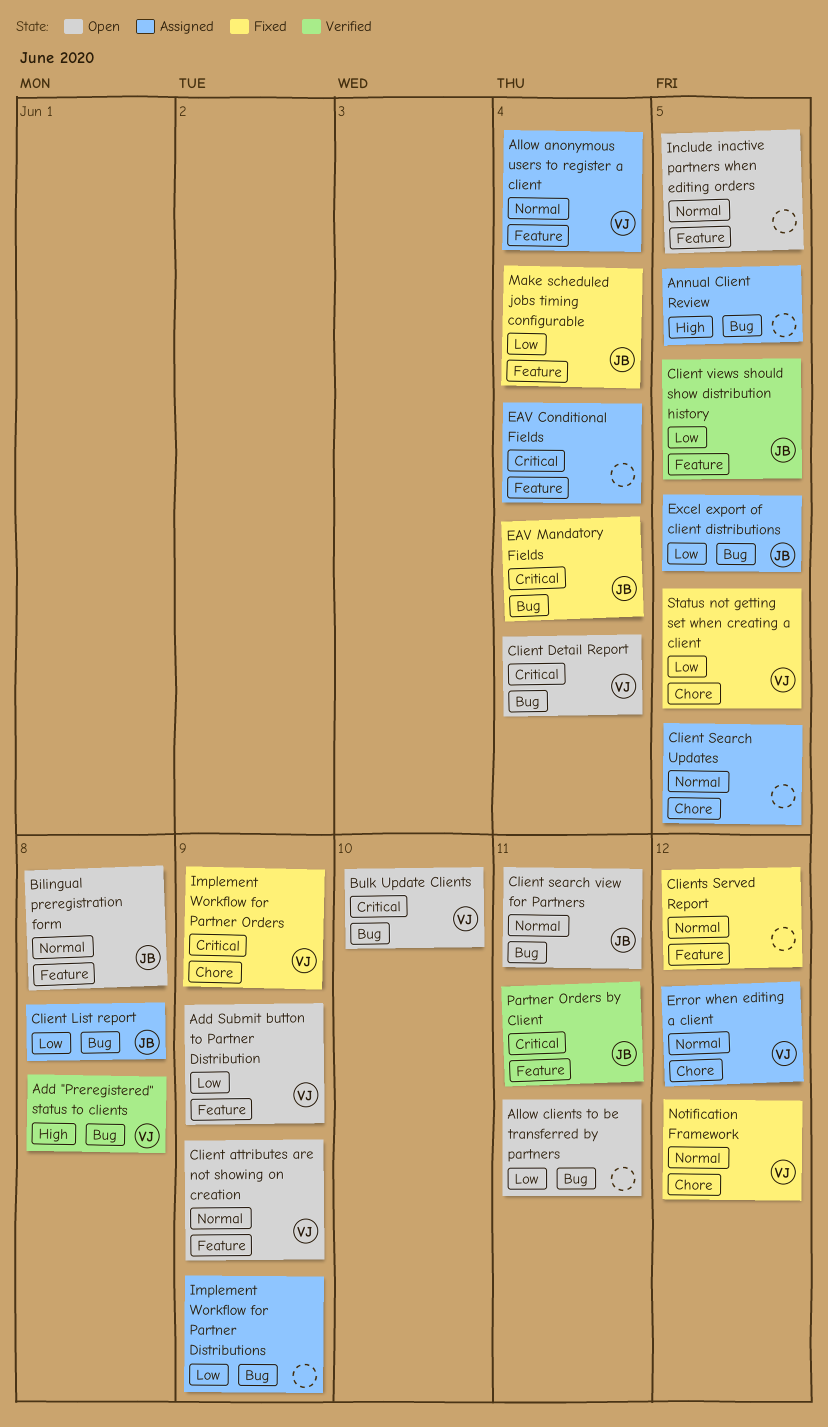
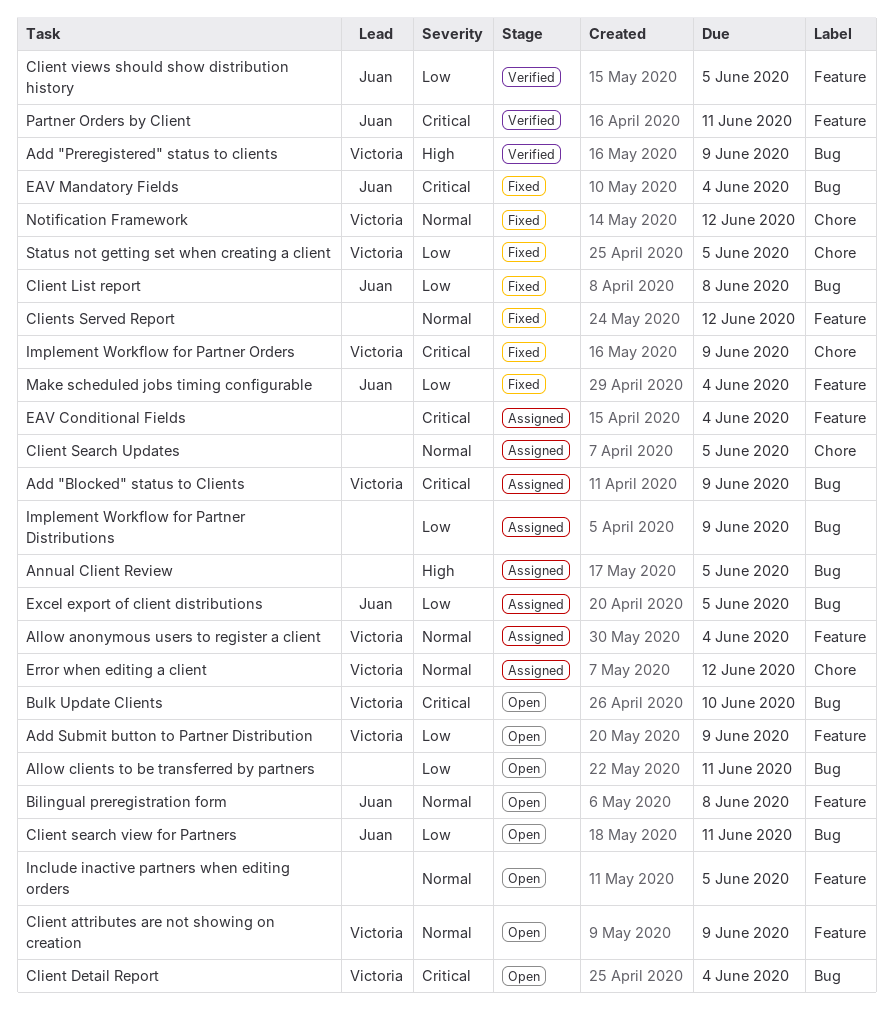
Add "Blocked" status to Clients: none -> present
Add "Preregistered" status to clients, due: Jun 8 -> Jun 9
Client List report, status: Assigned -> Fixed
Client search view for Partners, priority: Normal -> Low

